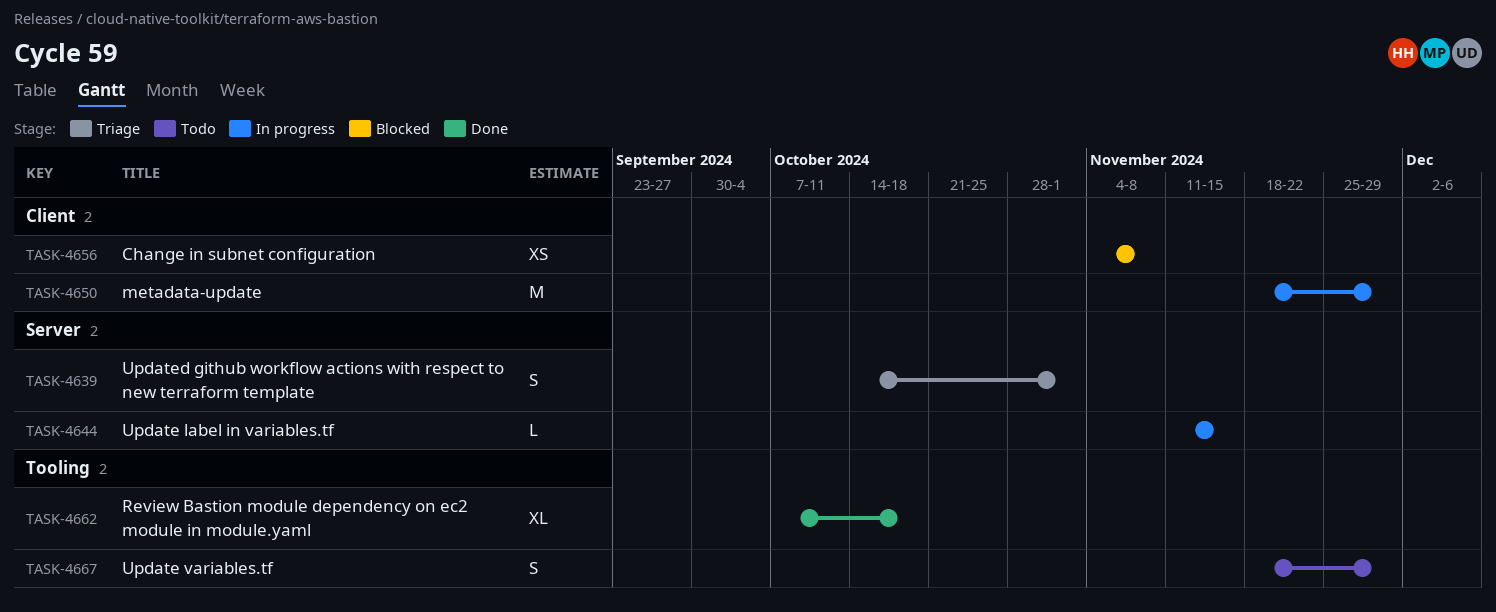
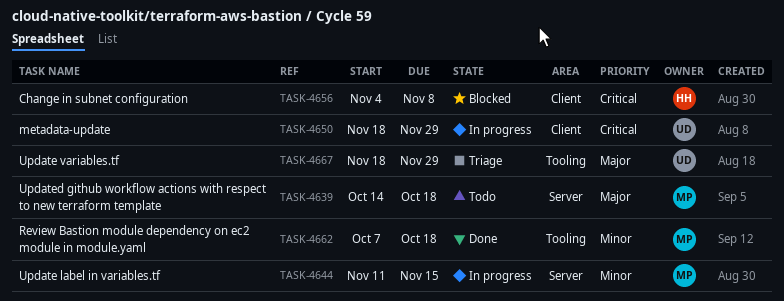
TASK-4639, status: Triage -> Todo
TASK-4639, due: Nov 1 -> Oct 18
TASK-4667, status: Todo -> Triage

